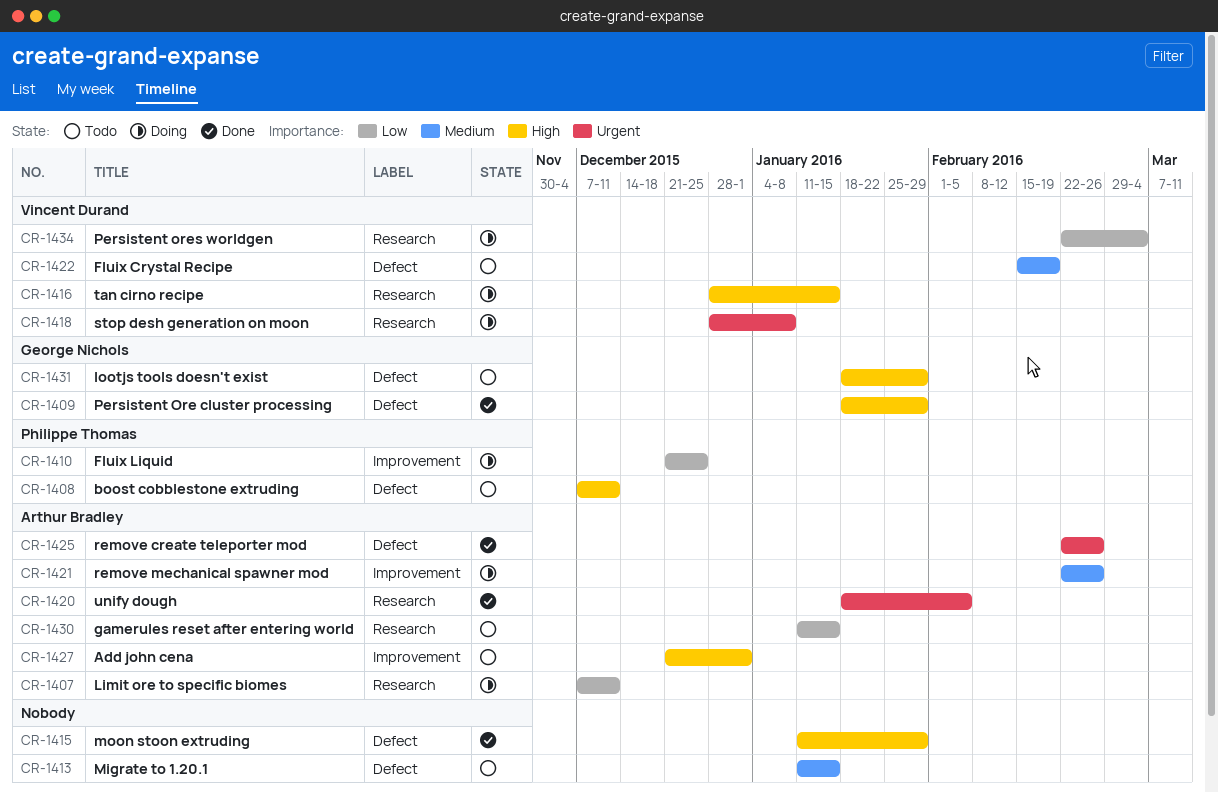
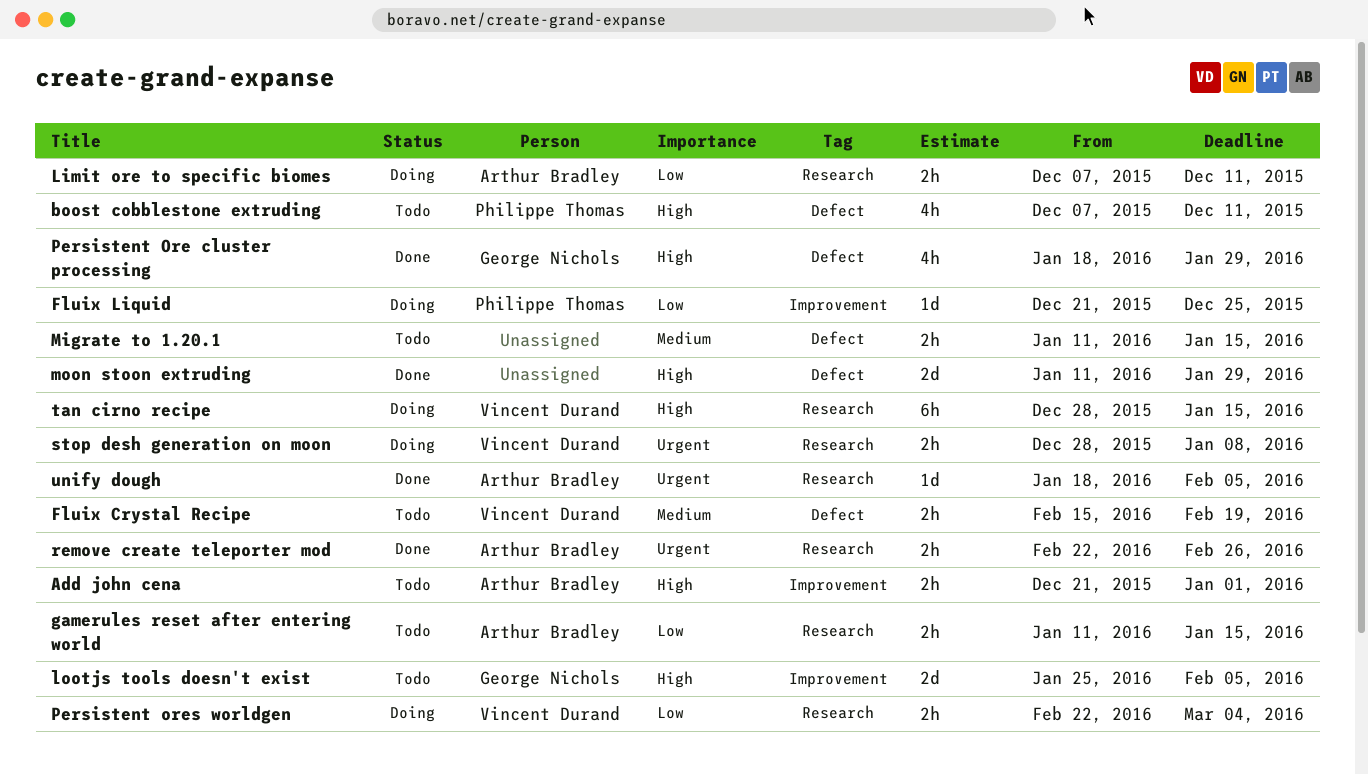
lootjs tools doesn't exist, label: Defect -> Improvement
lootjs tools doesn't exist, start: Jan 18 -> Jan 25
lootjs tools doesn't exist, due: Jan 29 -> Feb 5
remove create teleporter mod, label: Defect -> Research
remove mechanical spawner mod: present -> none

